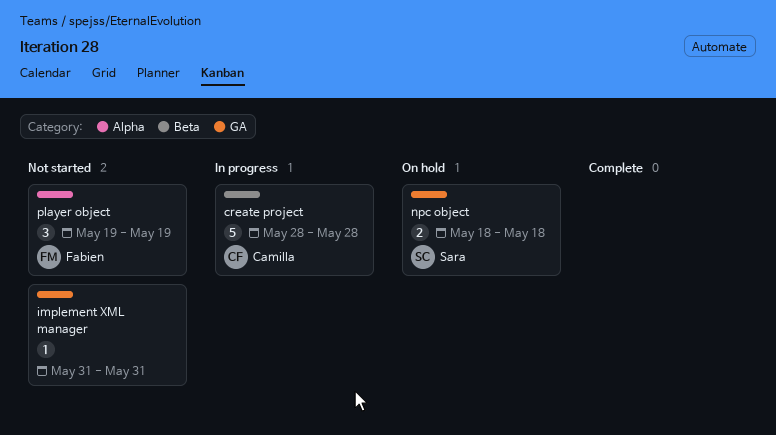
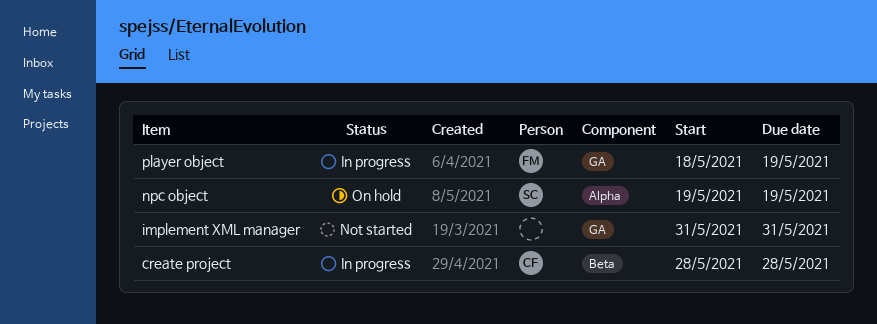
npc object, label: GA -> Alpha
npc object, start: May 18 -> May 19
npc object, due: May 18 -> May 19
player object, status: Not started -> In progress
player object, label: Alpha -> GA
player object, start: May 19 -> May 18

